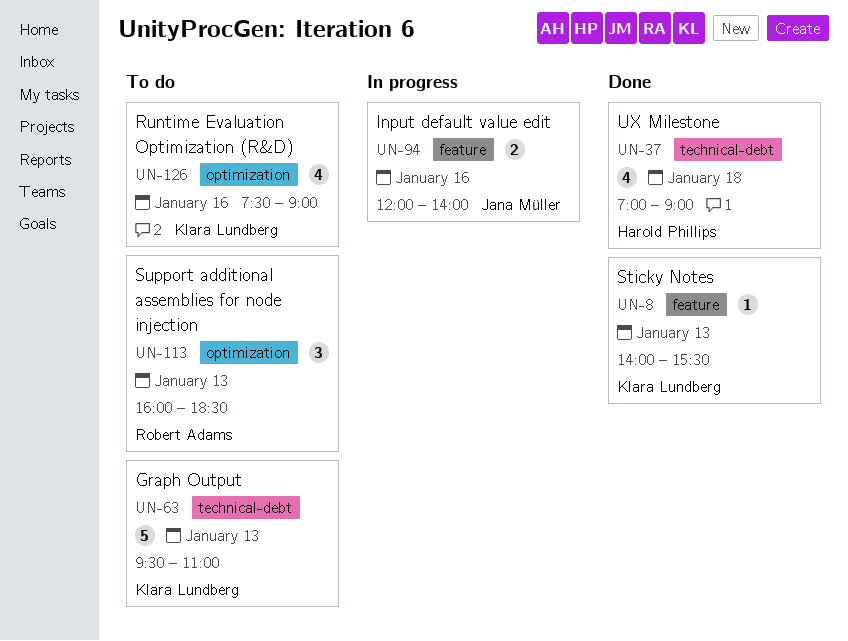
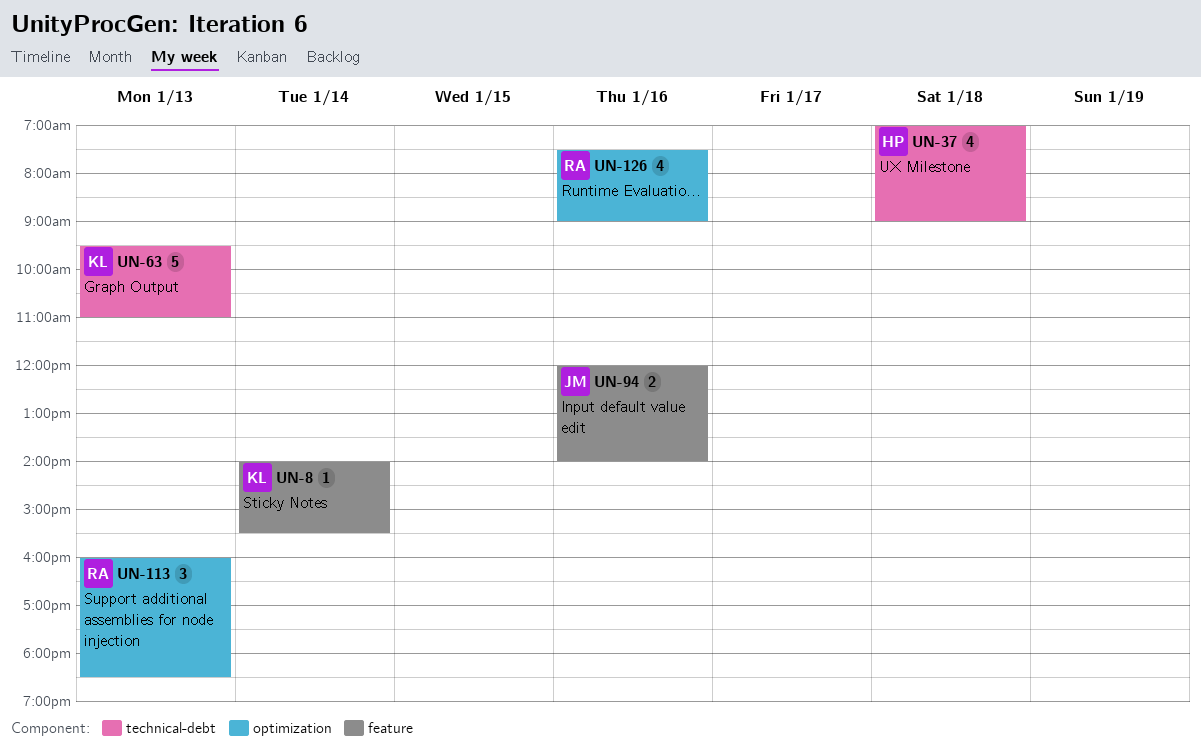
UN-8, day: Jan 13 -> Jan 14
UN-126, owner: Klara Lundberg -> Robert Adams

